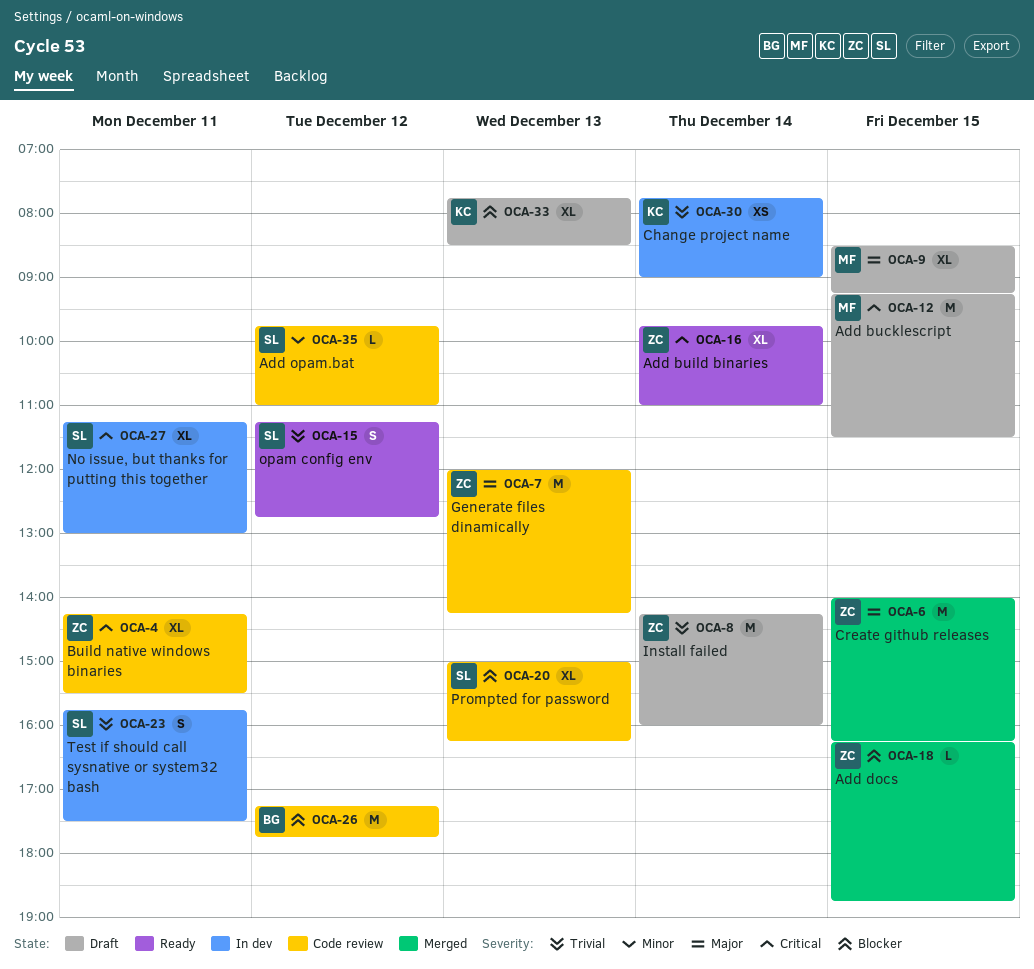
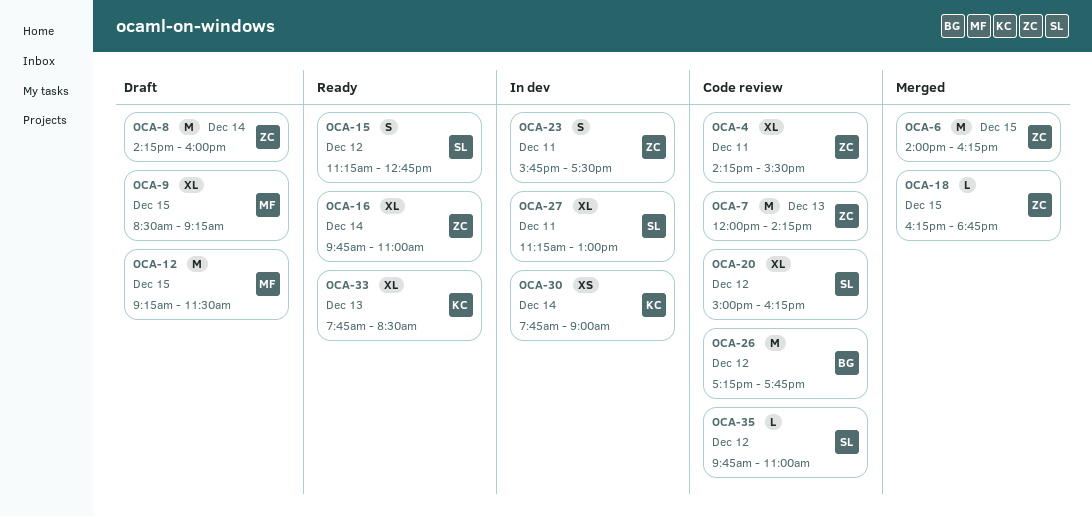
OCA-20, day: Dec 13 -> Dec 12
OCA-23, owner: SL -> ZC
OCA-33, status: Draft -> Ready

